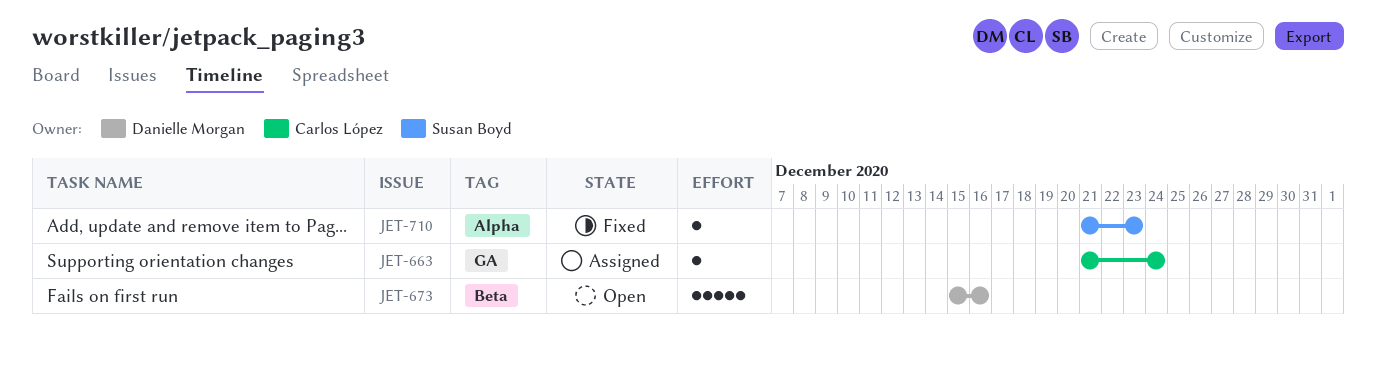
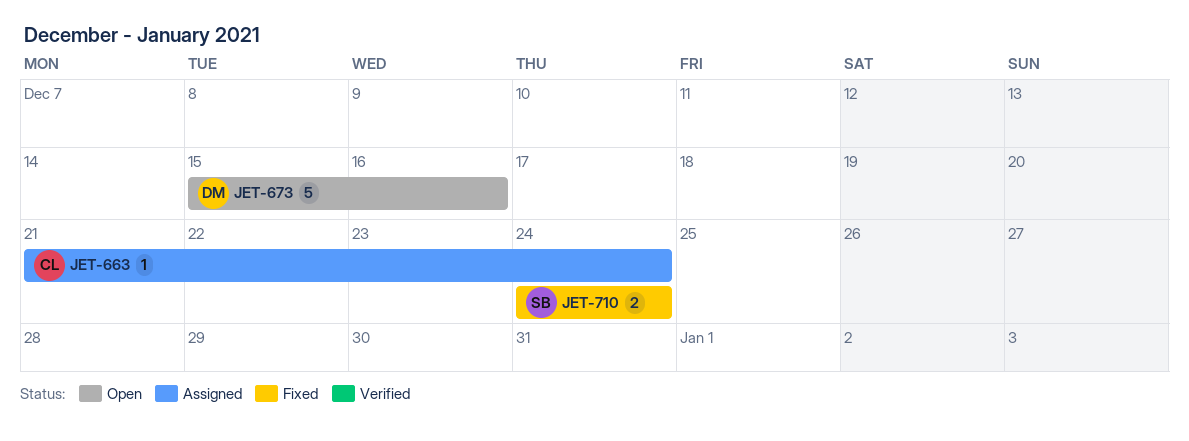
JET-710, estimate: 1 -> 2
JET-710, start: Dec 21 -> Dec 24
JET-710, due: Dec 23 -> Dec 24

